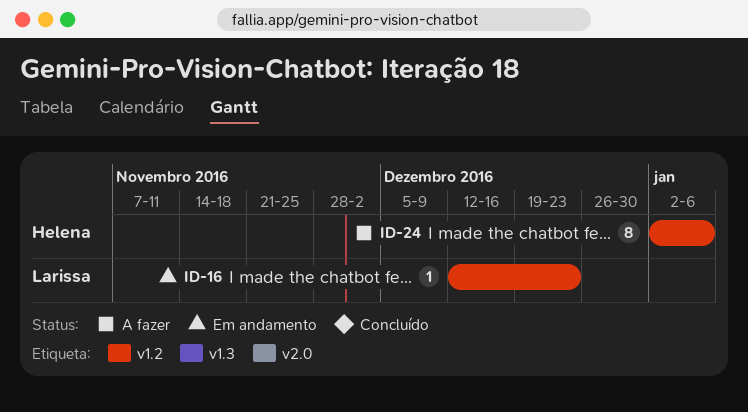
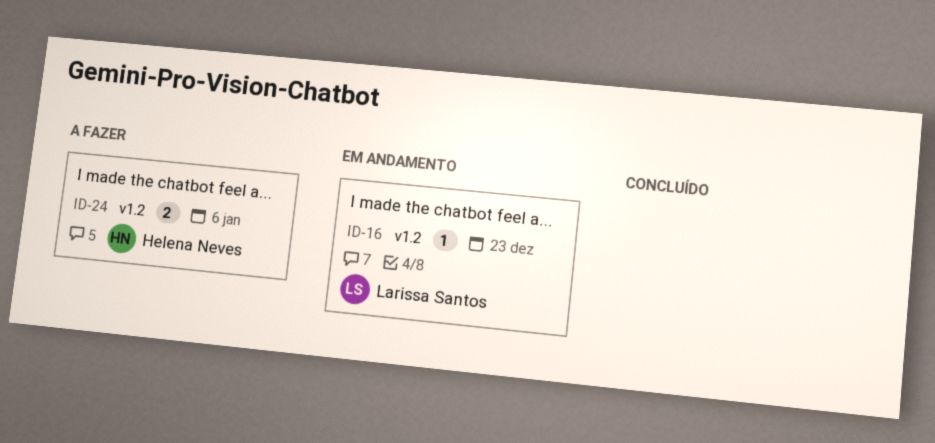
ID-24, estimate: 8 -> 2

